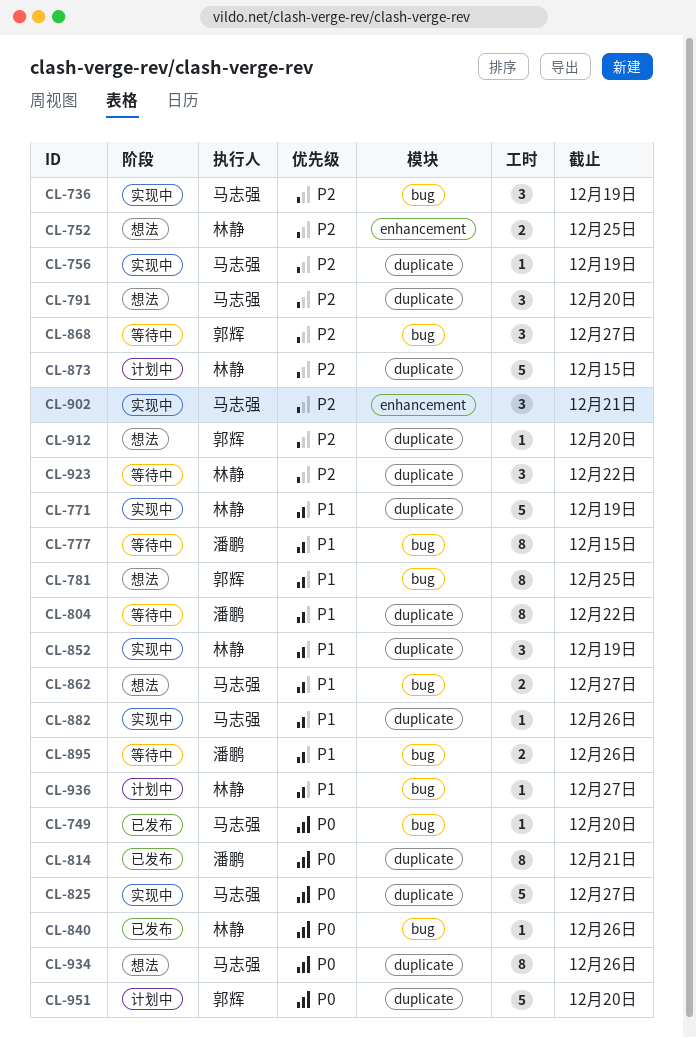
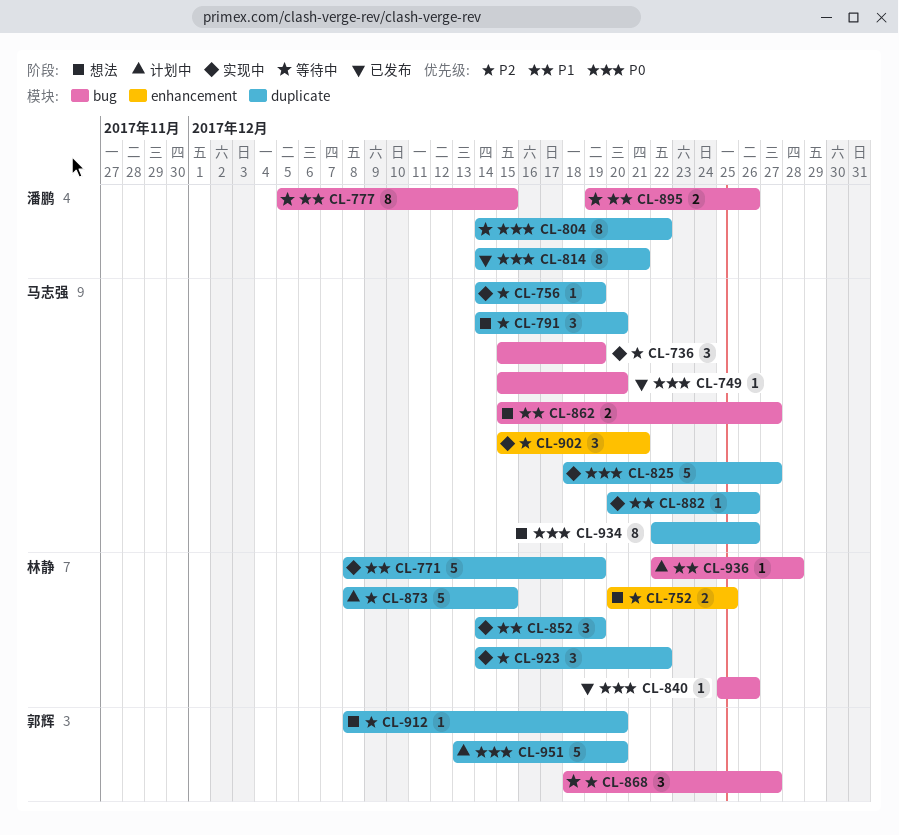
CL-781: present -> none
CL-804, priority: P1 -> P0
CL-923, status: 等待中 -> 实现中
CL-936, due: Dec 27 -> Dec 28

